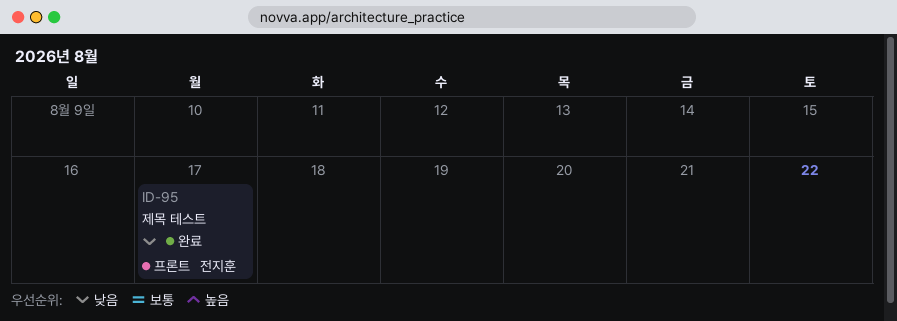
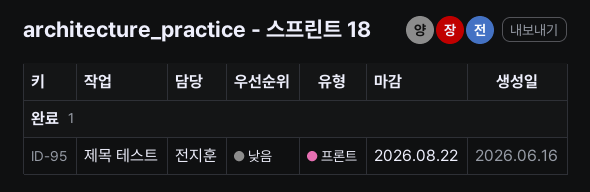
ID-95, due: Aug 17 -> Aug 22

